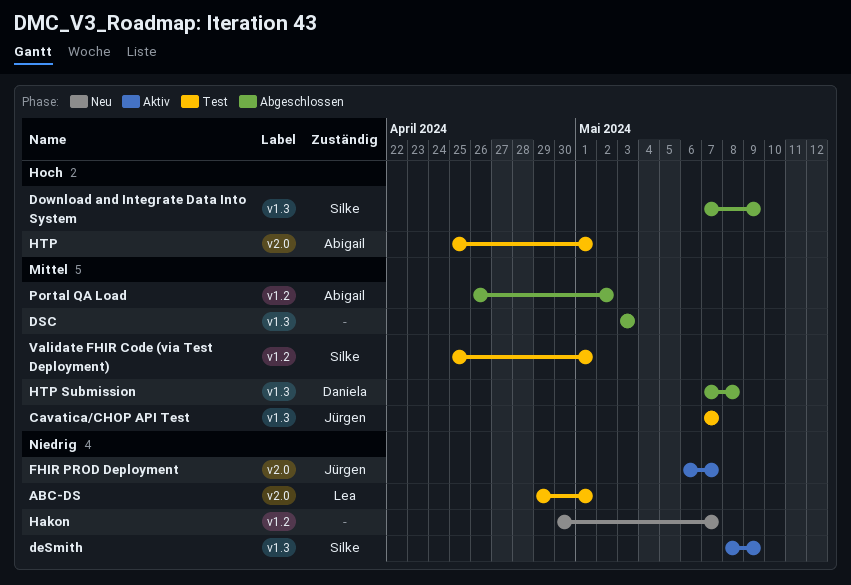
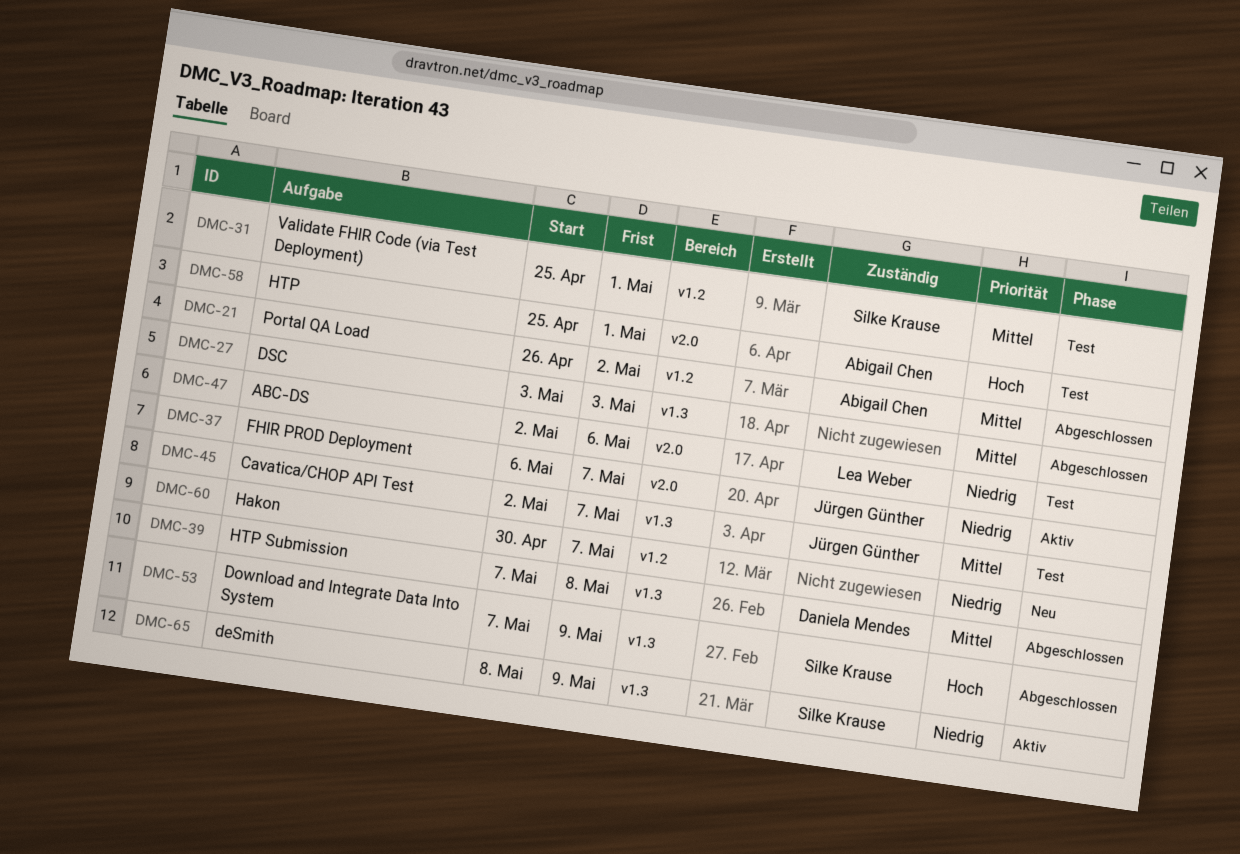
ABC-DS, start: Apr 29 -> May 2
ABC-DS, due: May 1 -> May 6
Cavatica/CHOP API Test, start: May 7 -> May 2

